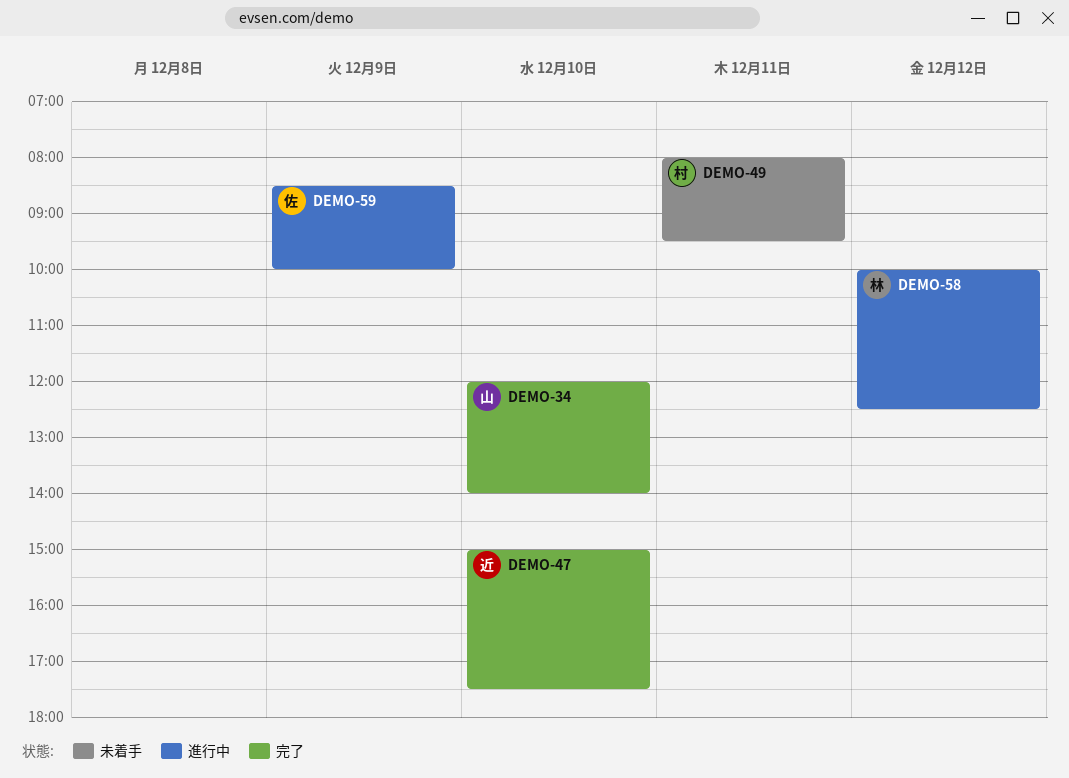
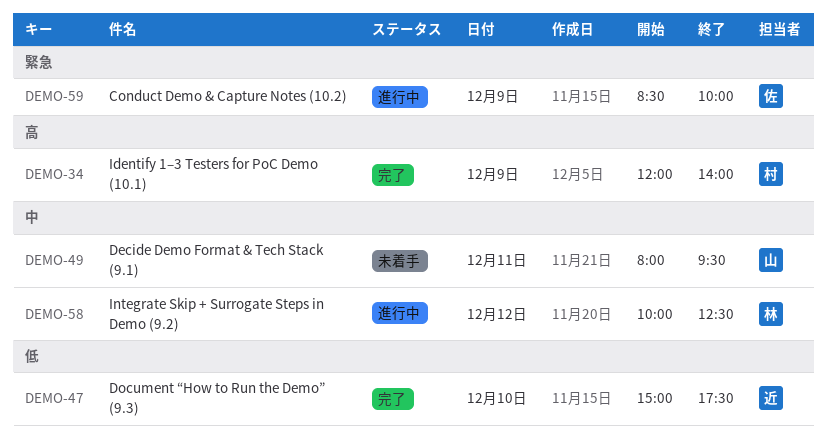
DEMO-34, owner: 山 -> 村
DEMO-34, day: Dec 10 -> Dec 9
DEMO-49, owner: 村 -> 山

